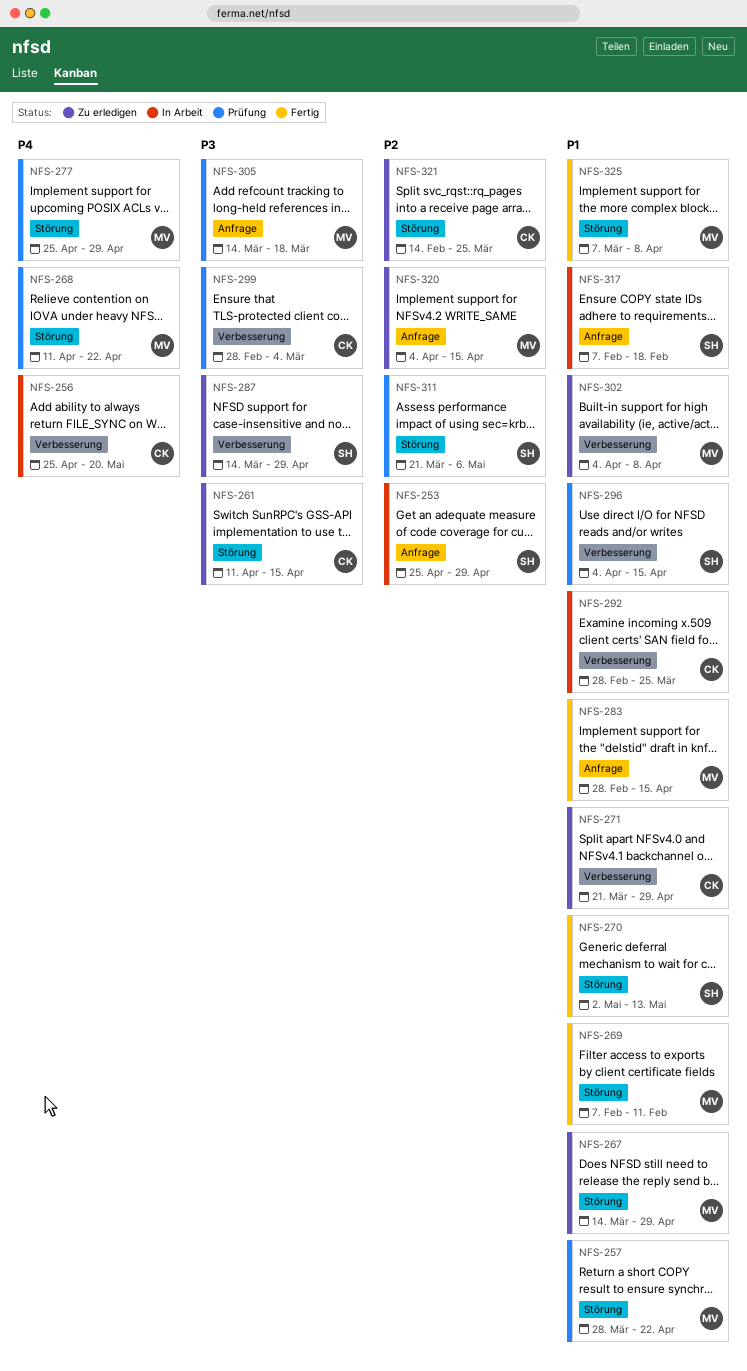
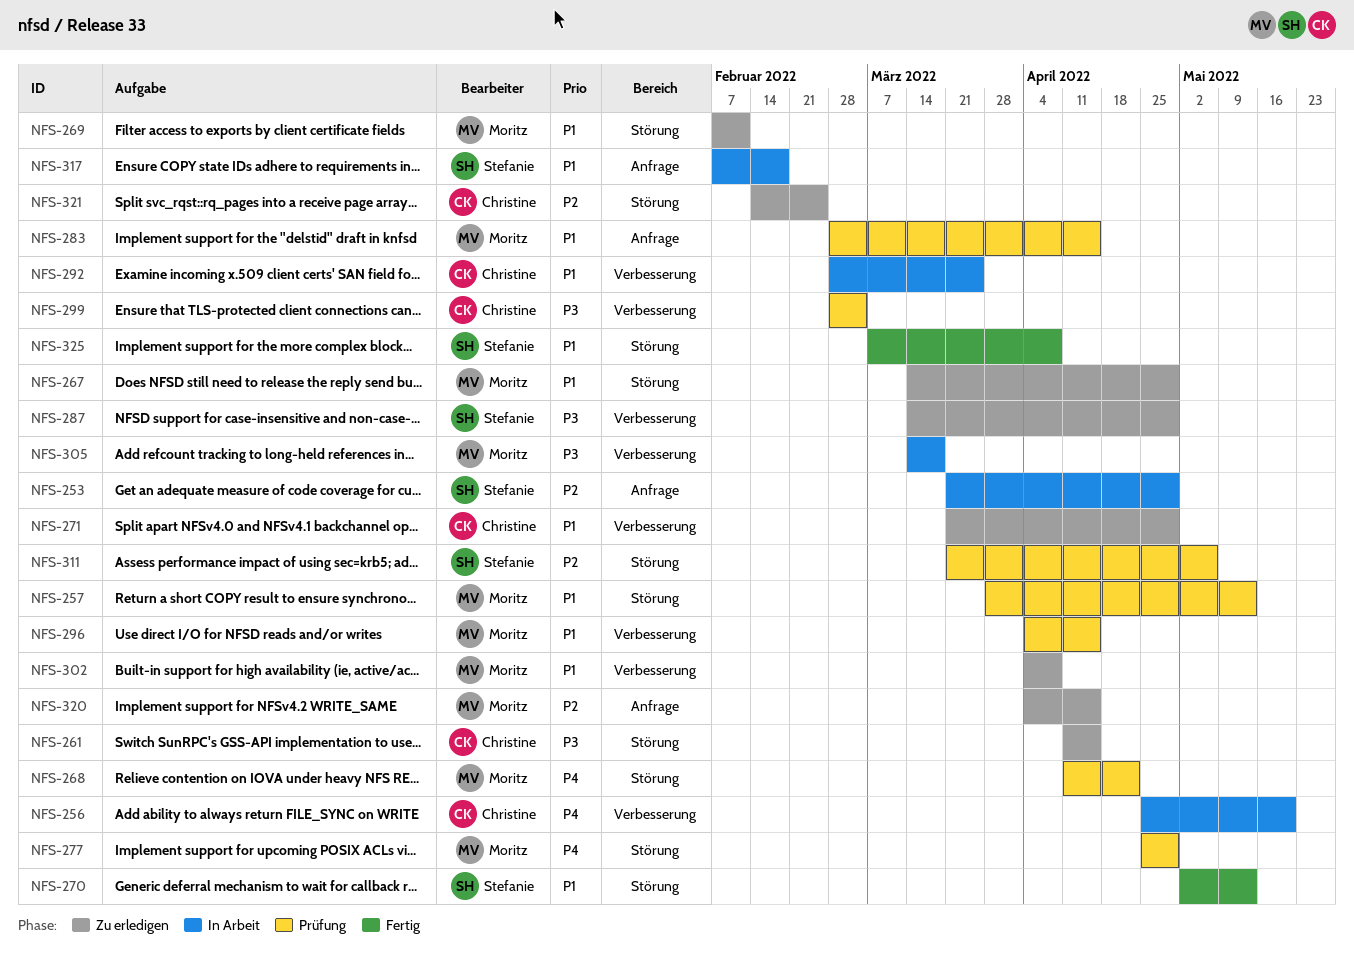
NFS-253, start: Apr 25 -> Mar 21
NFS-257, due: Apr 22 -> May 13
NFS-269, status: Fertig -> Zu erledigen
NFS-283, status: Fertig -> Prüfung
NFS-296, owner: Stefanie -> Moritz
NFS-305, status: Prüfung -> In Arbeit
NFS-305, label: Anfrage -> Verbesserung
NFS-321, due: Mar 25 -> Feb 25
NFS-325, owner: Moritz -> Stefanie

